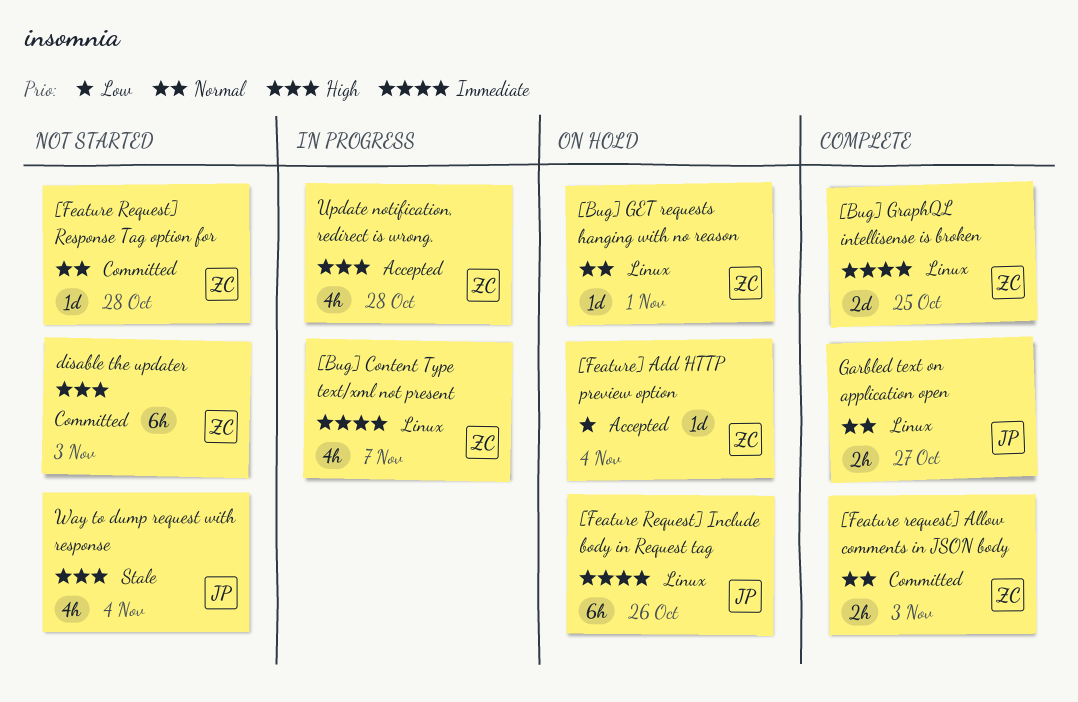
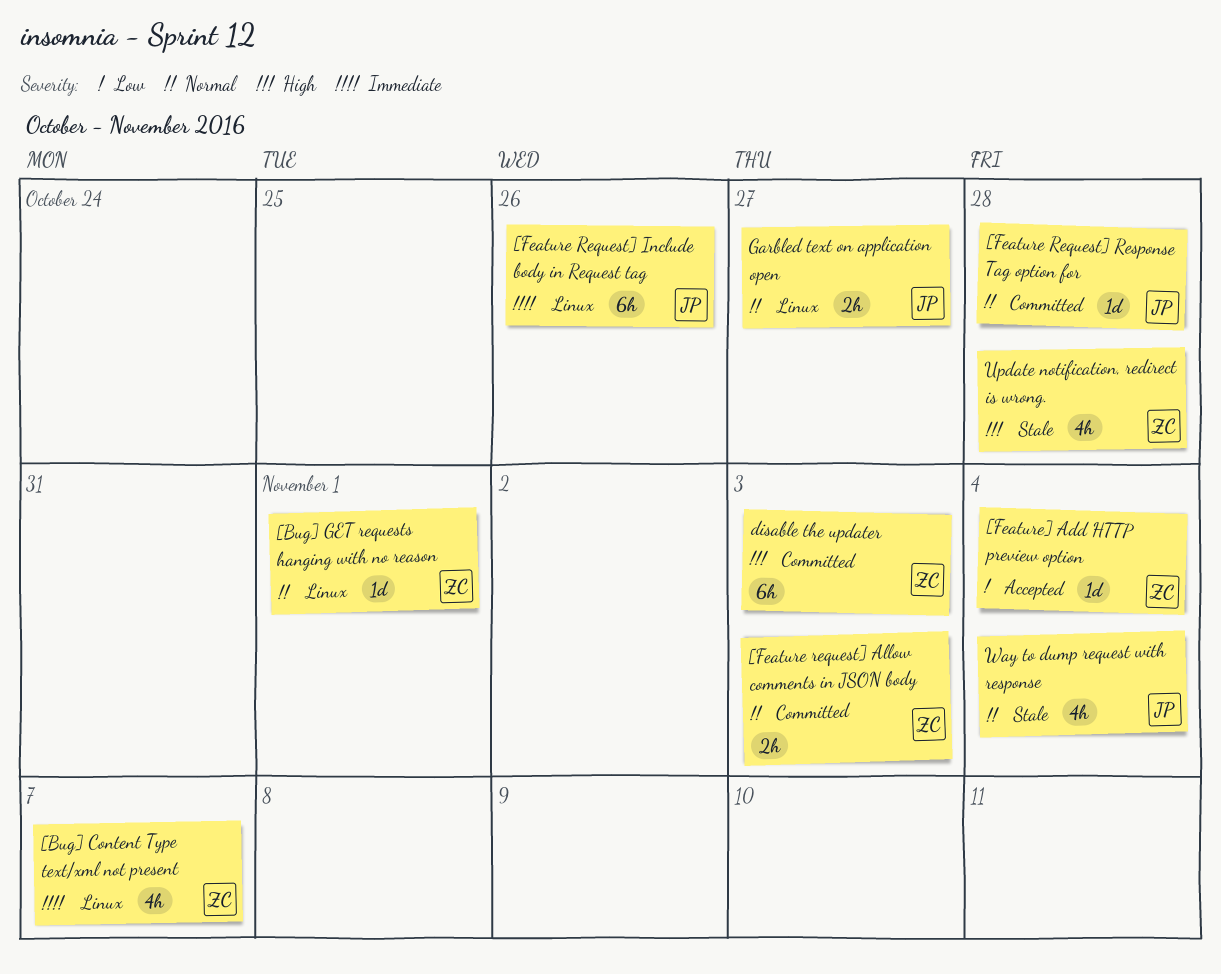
[Bug] GraphQL intellisense is broken: present -> none
[Feature Request] Response Tag option for, owner: ZC -> JP
Update notification, redirect is wrong., label: Accepted -> Stale
Way to dump request with response, priority: High -> Normal

